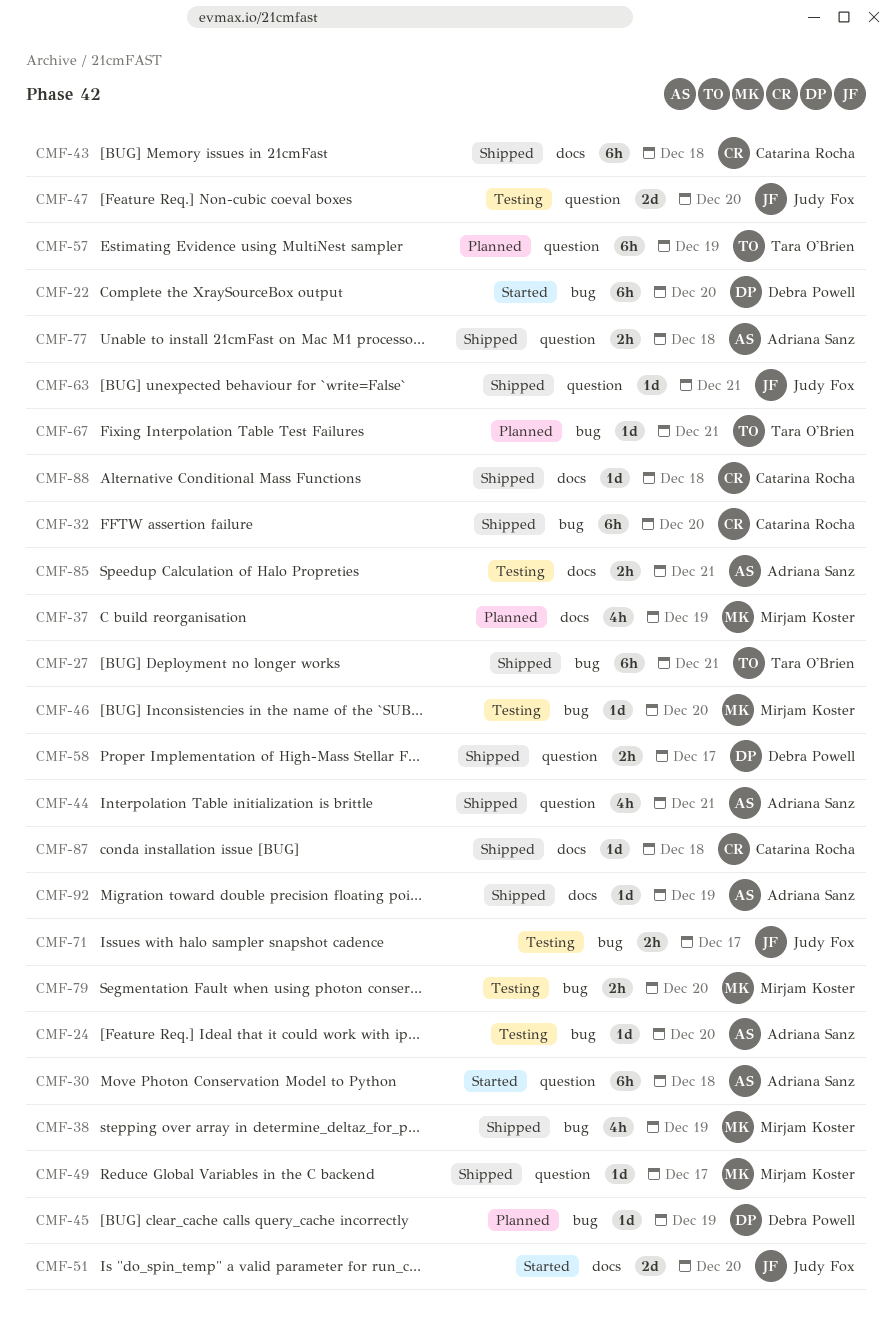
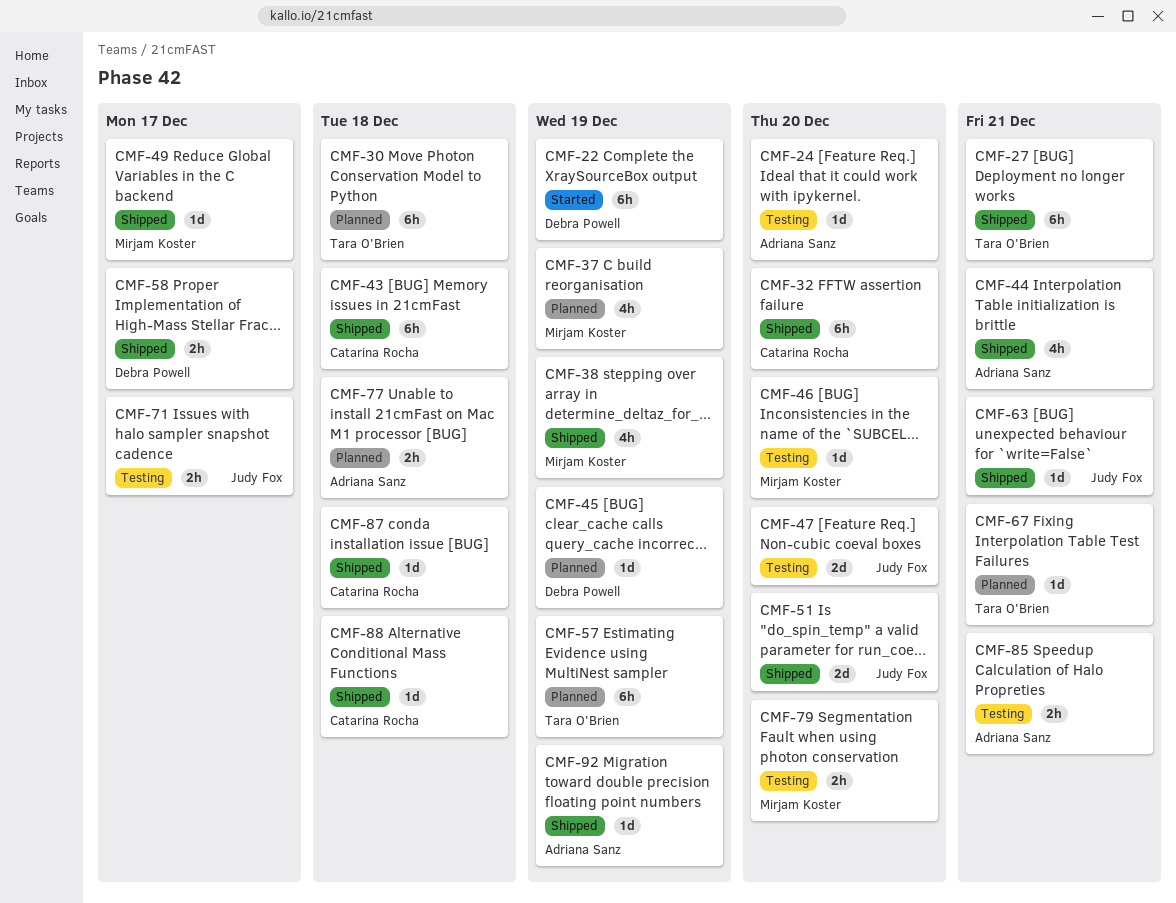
CMF-22, due: Dec 20 -> Dec 19
CMF-30, status: Started -> Planned
CMF-30, owner: Adriana Sanz -> Tara O'Brien
CMF-51, status: Started -> Shipped
CMF-77, status: Shipped -> Planned

